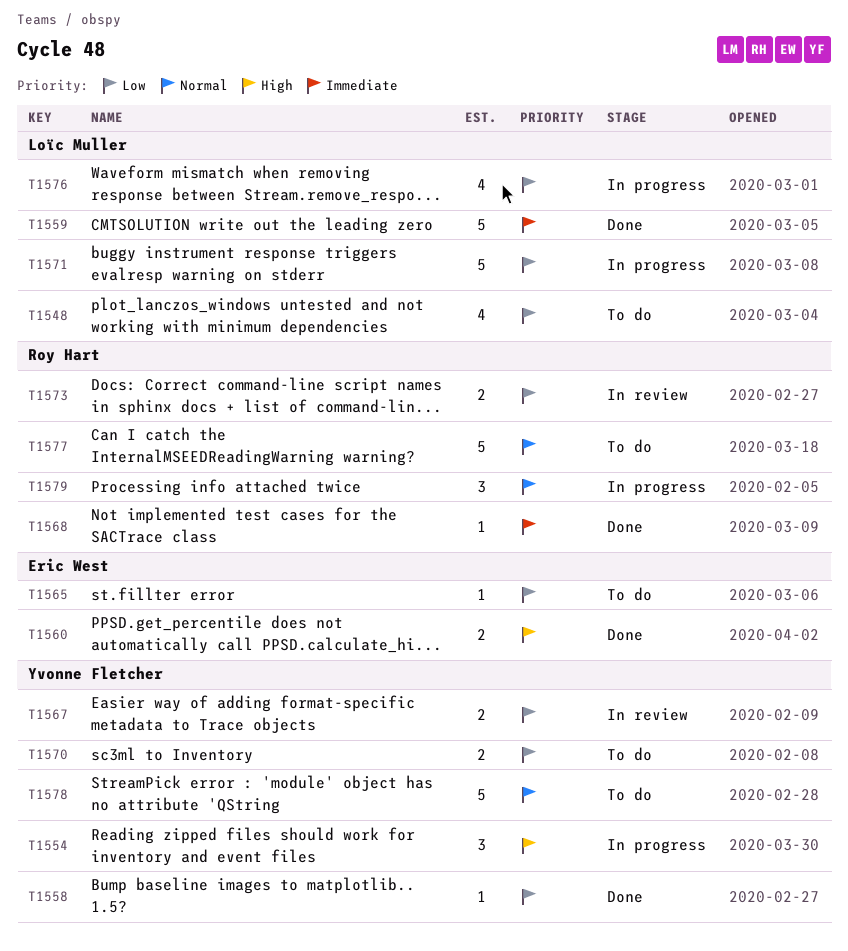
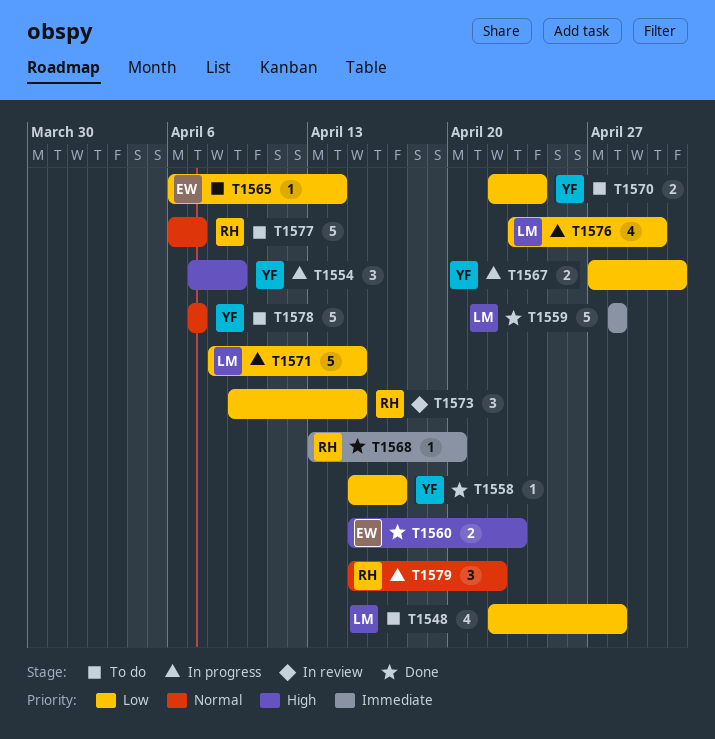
T1567, status: In review -> In progress
T1573, estimate: 2 -> 3

